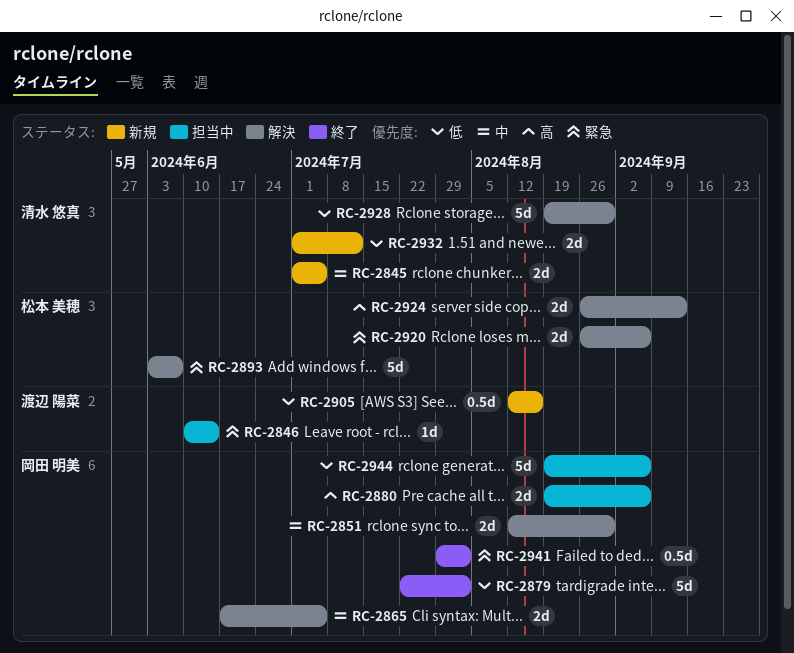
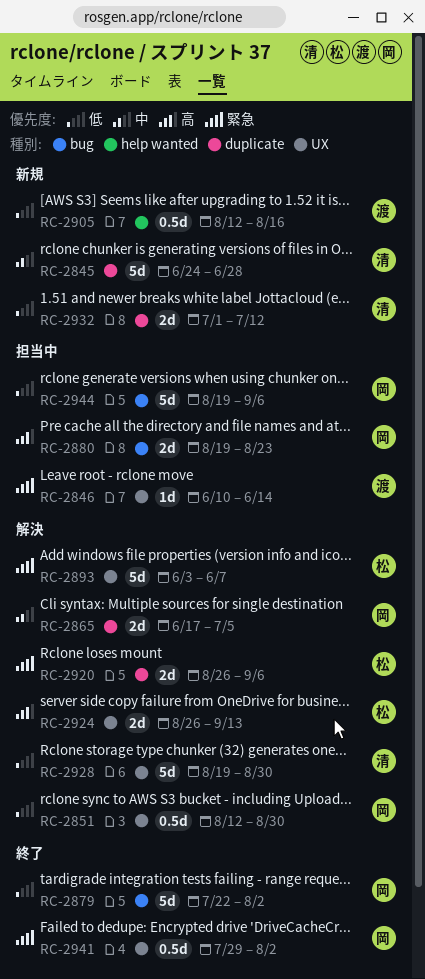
RC-2845, estimate: 2d -> 5d
RC-2845, start: Jul 1 -> Jun 24
RC-2845, due: Jul 5 -> Jun 28
RC-2851, priority: 中 -> 低
RC-2851, estimate: 2d -> 0.5d
RC-2880, due: Sep 6 -> Aug 23

